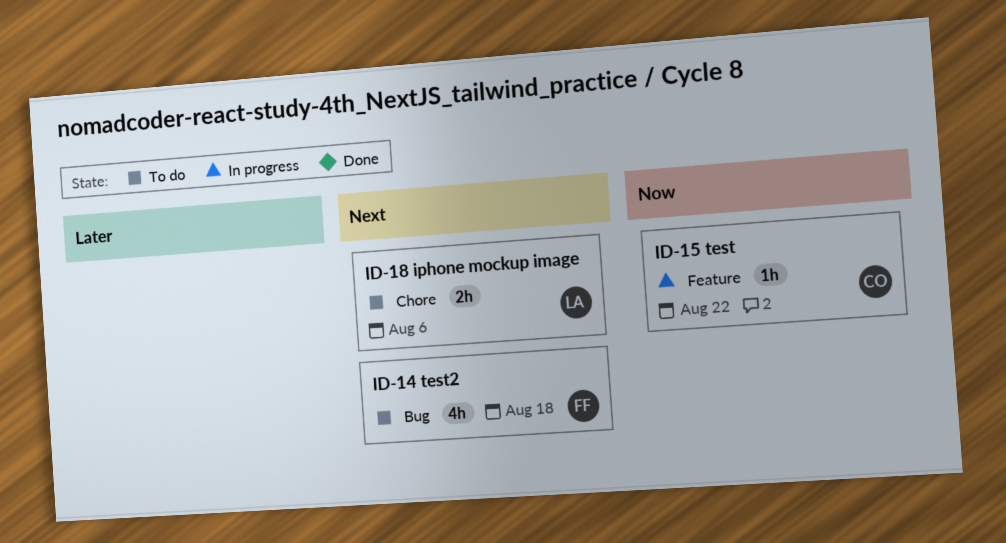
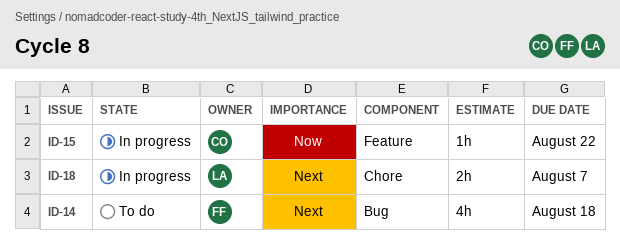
ID-18, status: To do -> In progress
ID-18, due: Aug 6 -> Aug 7

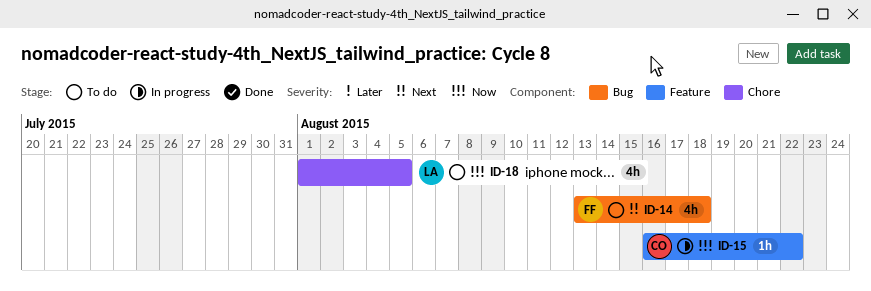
ID-18, status: In progress -> To do
ID-18, priority: Next -> Now
ID-18, estimate: 2h -> 4h
ID-18, due: Aug 7 -> Aug 5

